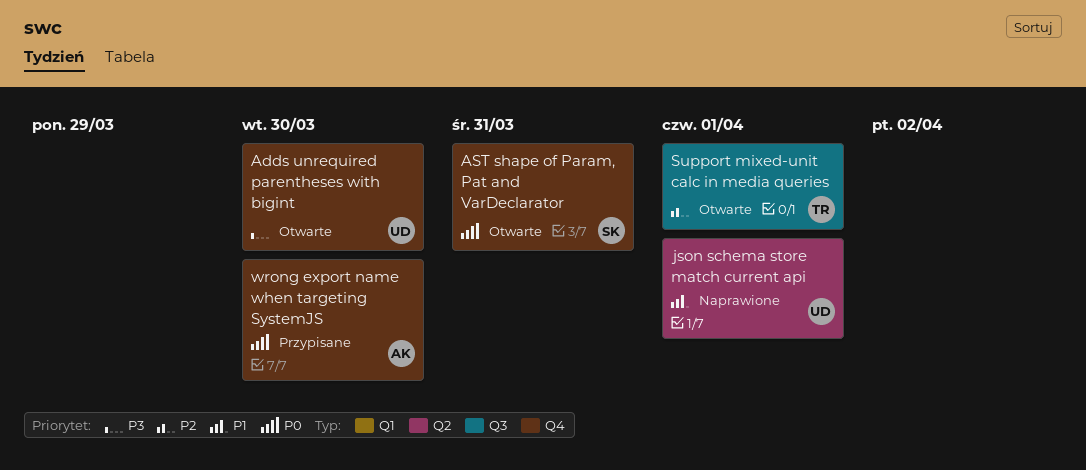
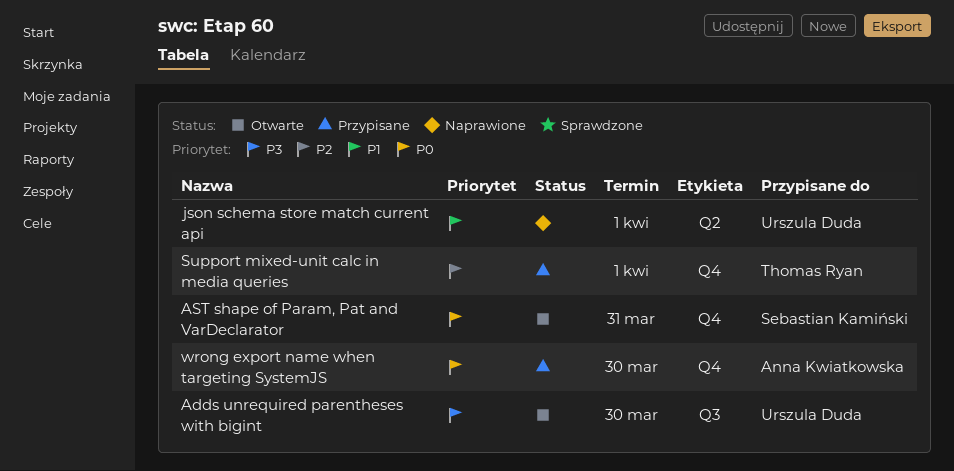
Adds unrequired parentheses with bigint, label: Q4 -> Q3
Support mixed-unit calc in media queries, status: Otwarte -> Przypisane
Support mixed-unit calc in media queries, label: Q3 -> Q4

